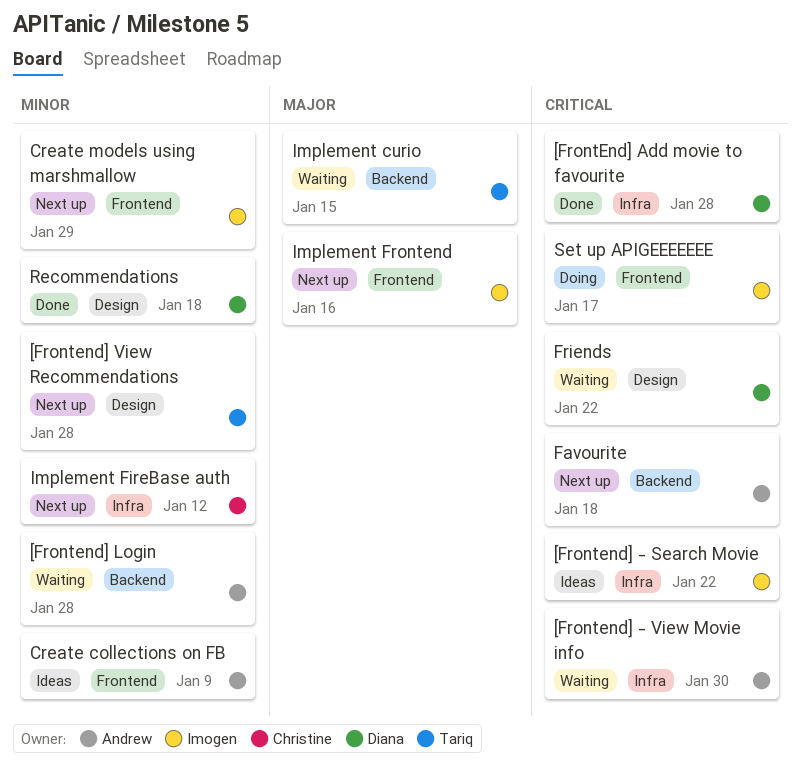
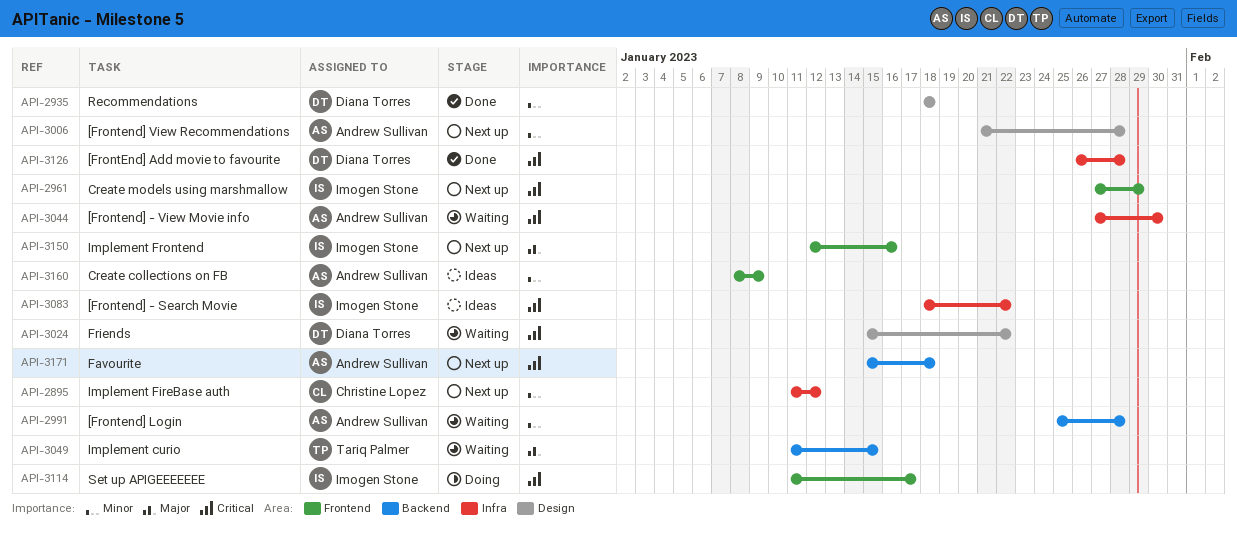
[Frontend] View Recommendations, owner: Tariq Palmer -> Andrew Sullivan
Create models using marshmallow, priority: Minor -> Critical

